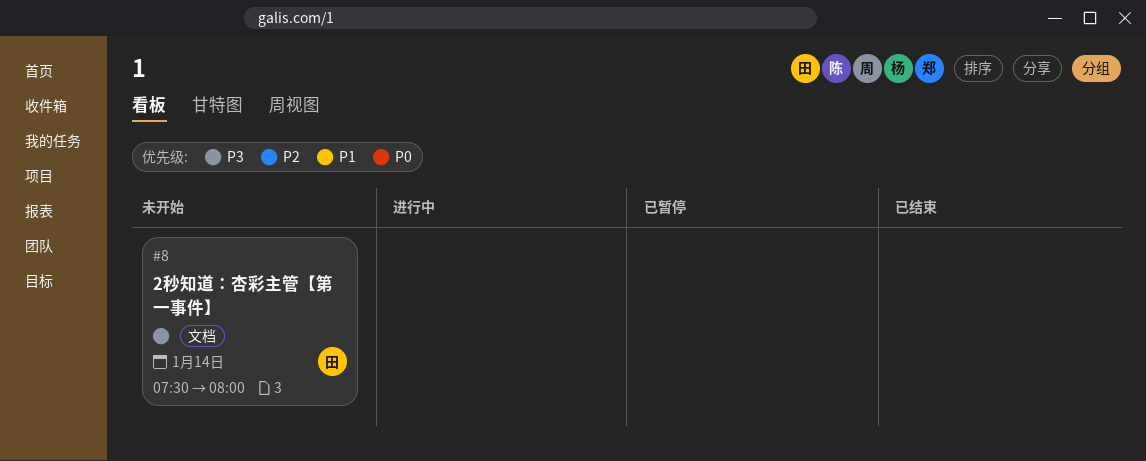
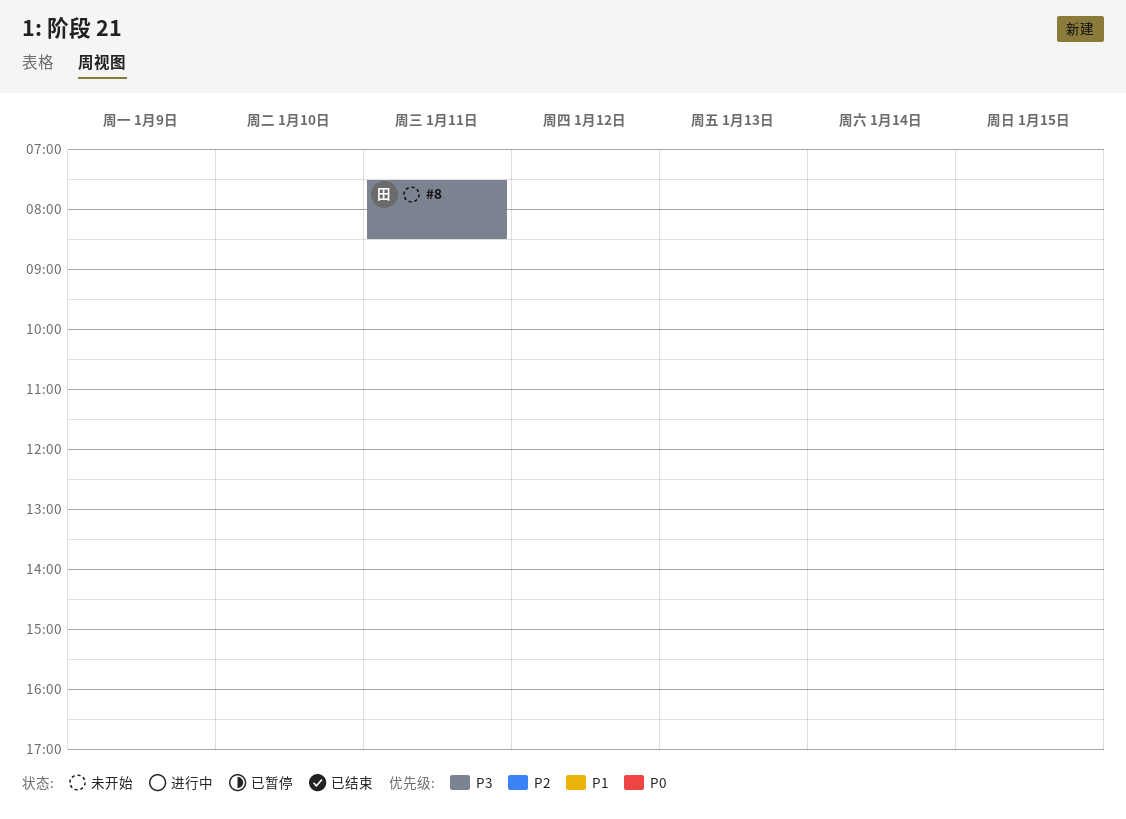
#8, day: Jan 14 -> Jan 11
#8, ends: 08:00 -> 08:30

